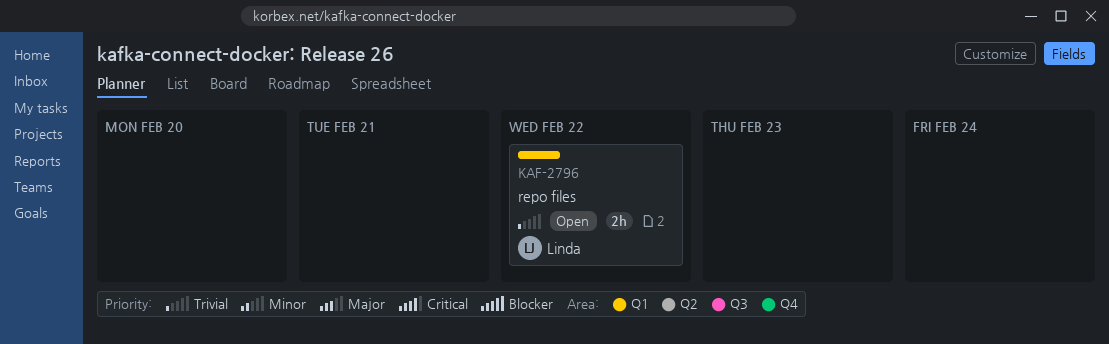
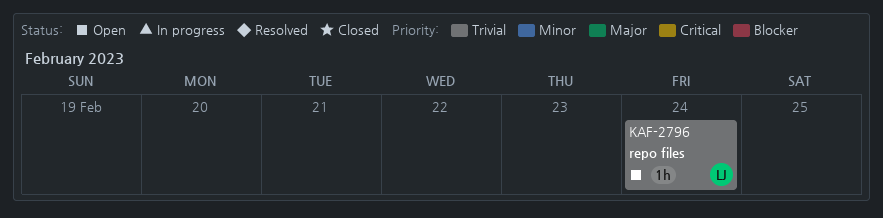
KAF-2796, estimate: 2h -> 1h
KAF-2796, due: Feb 22 -> Feb 24

